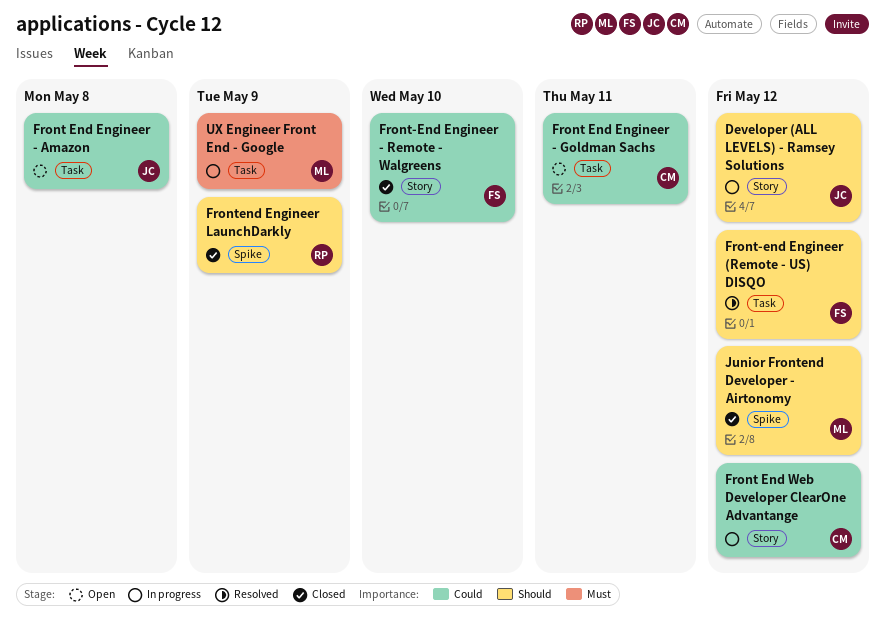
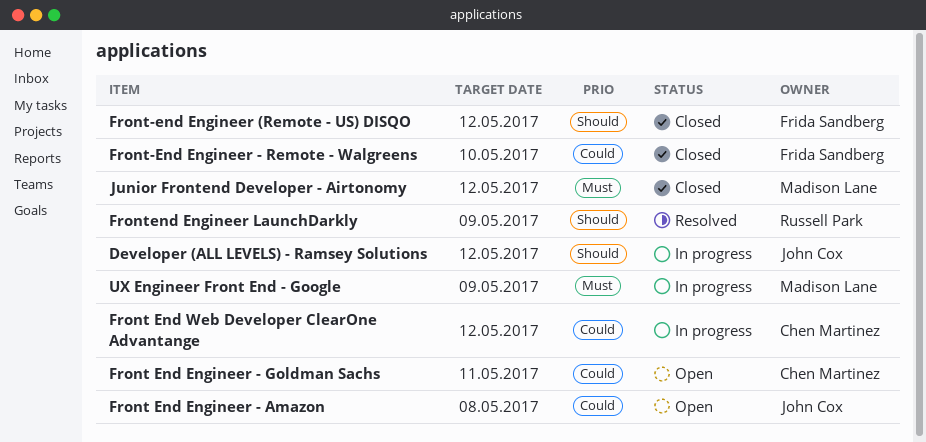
Front-end Engineer (Remote - US) DISQO, status: Resolved -> Closed
Frontend Engineer LaunchDarkly, status: Closed -> Resolved
Junior Frontend Developer - Airtonomy, priority: Should -> Must

